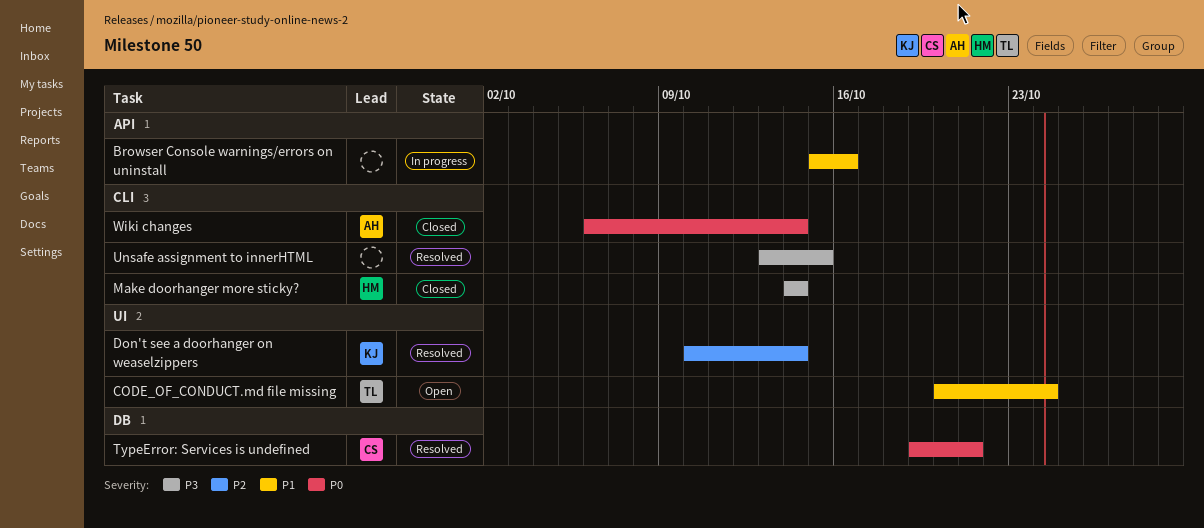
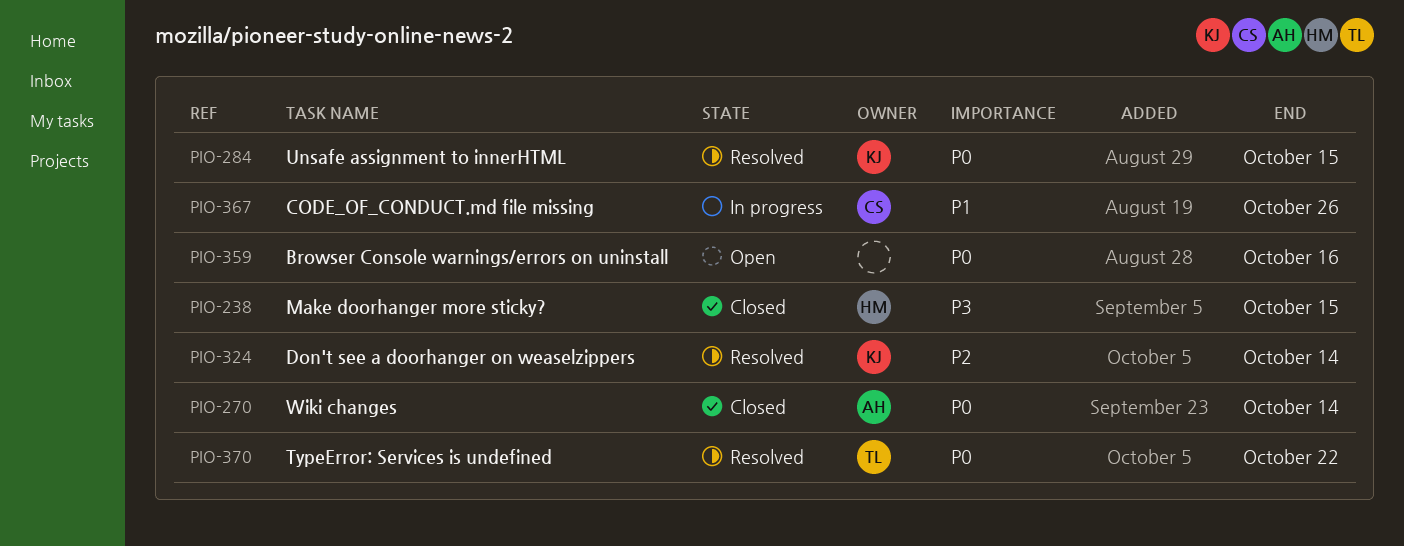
Browser Console warnings/errors on uninstall, status: In progress -> Open
Browser Console warnings/errors on uninstall, priority: P1 -> P0
CODE_OF_CONDUCT.md file missing, status: Open -> In progress
CODE_OF_CONDUCT.md file missing, owner: TL -> CS
CODE_OF_CONDUCT.md file missing, due: Oct 24 -> Oct 26
Make doorhanger more sticky?, due: Oct 14 -> Oct 15
TypeError: Services is undefined, owner: CS -> TL
TypeError: Services is undefined, due: Oct 21 -> Oct 22
Unsafe assignment to innerHTML, owner: none -> KJ
Unsafe assignment to innerHTML, priority: P3 -> P0

